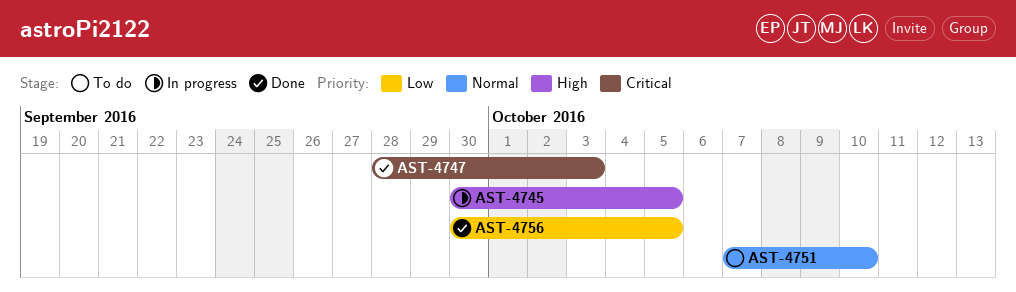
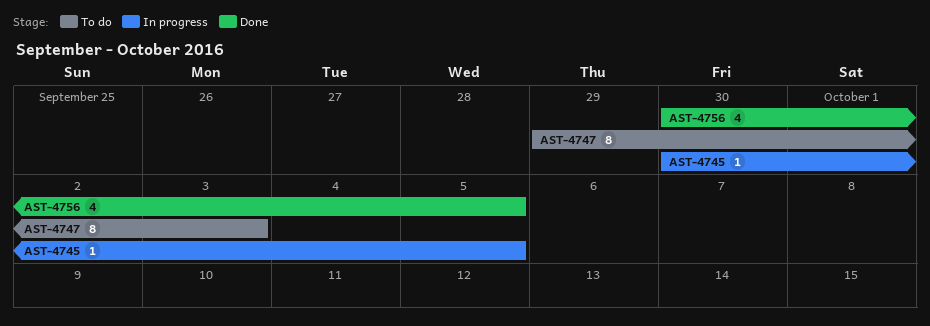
AST-4747, status: Done -> To do
AST-4747, start: Sep 28 -> Sep 29
AST-4751: present -> none

